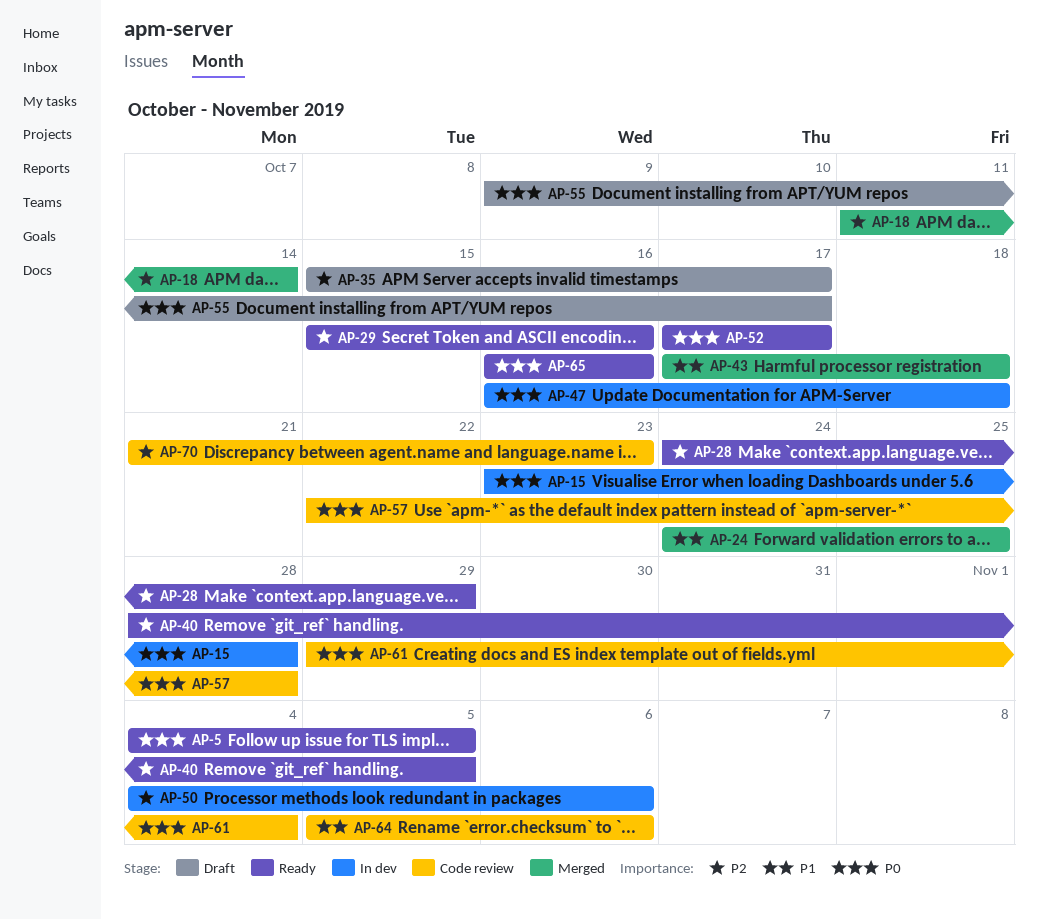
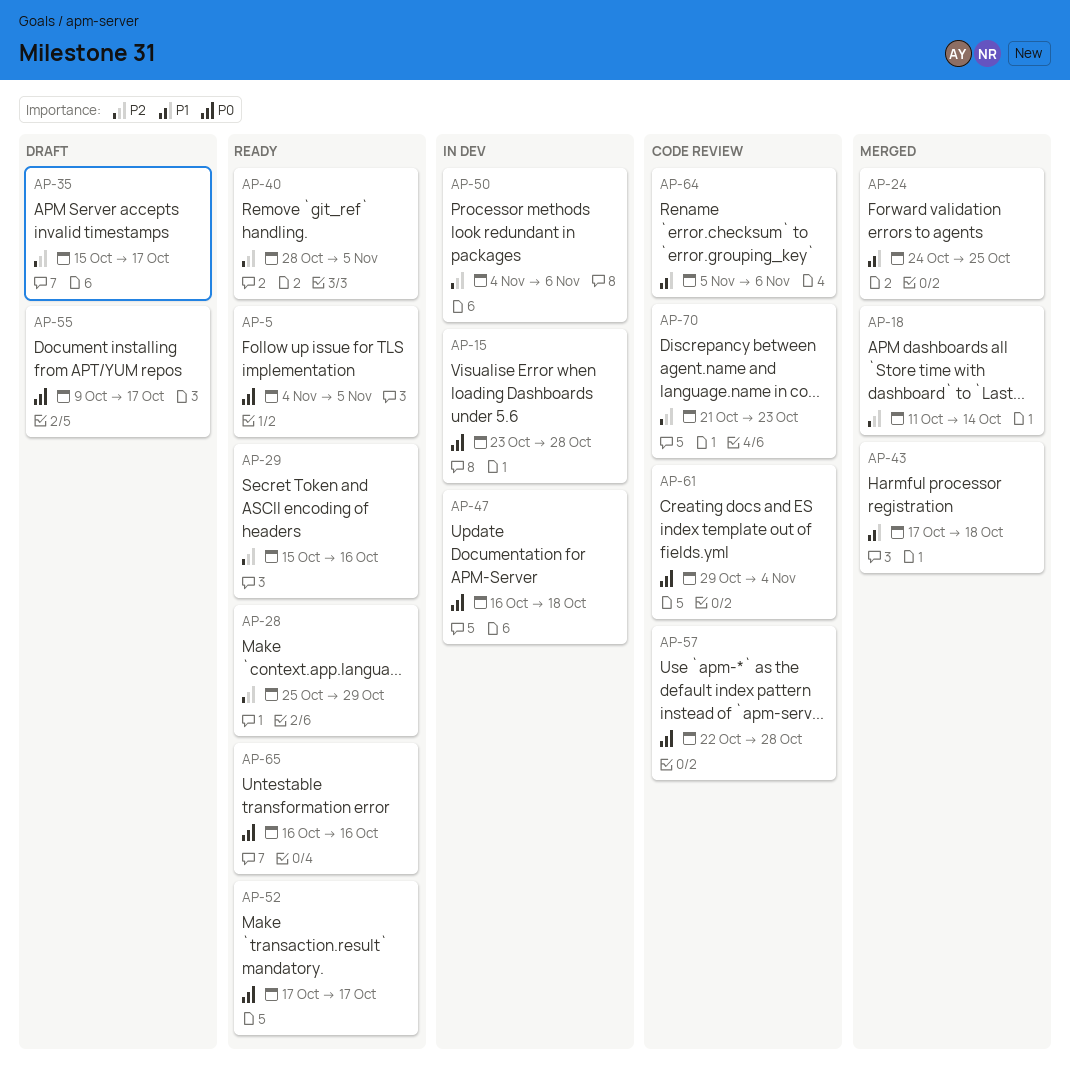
AP-28, start: Oct 24 -> Oct 25

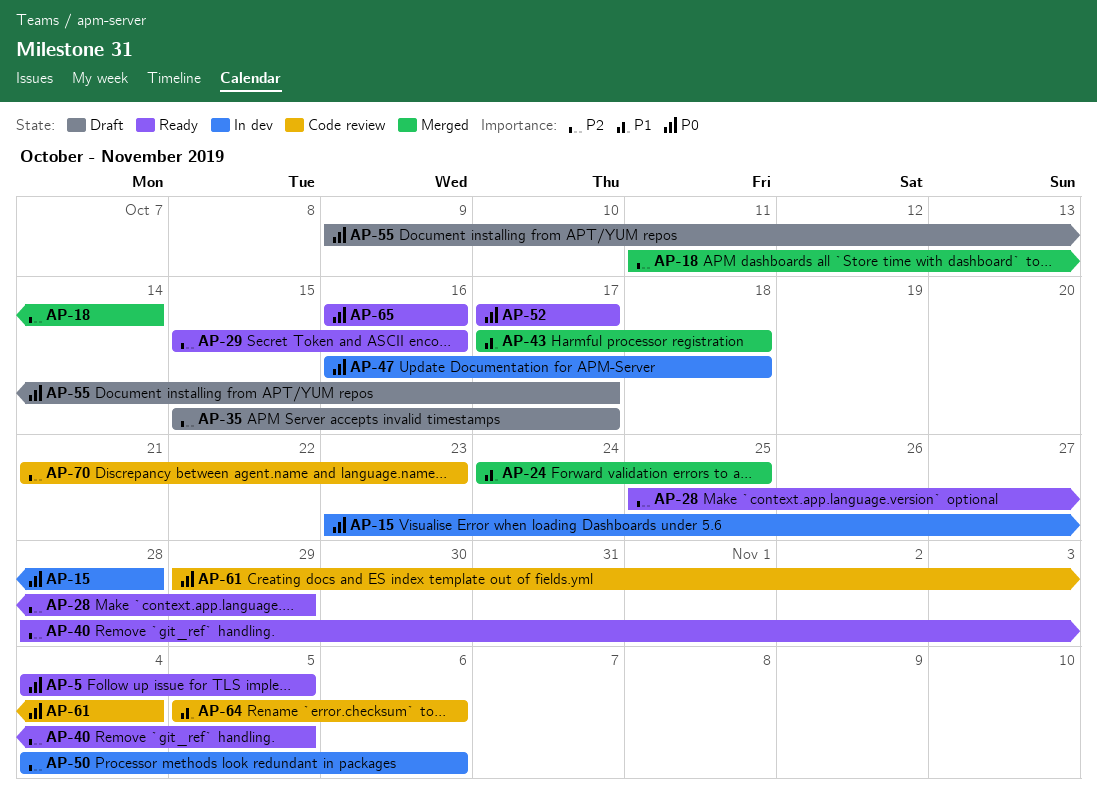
AP-57: present -> none

